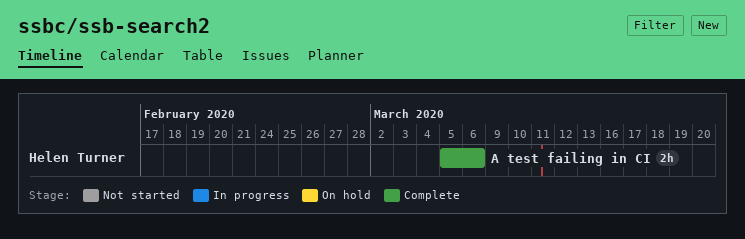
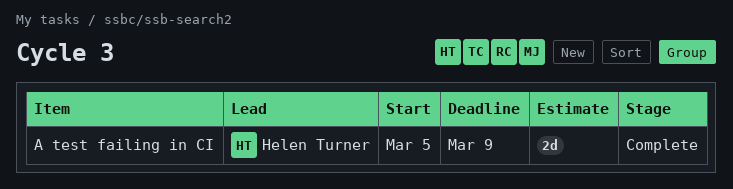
A test failing in CI, estimate: 2h -> 2d
A test failing in CI, due: Mar 6 -> Mar 9

